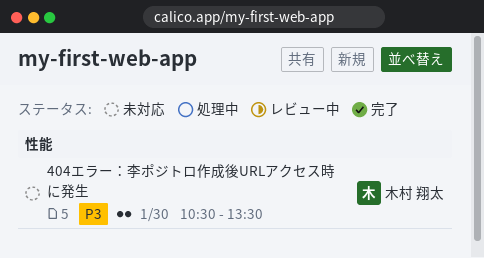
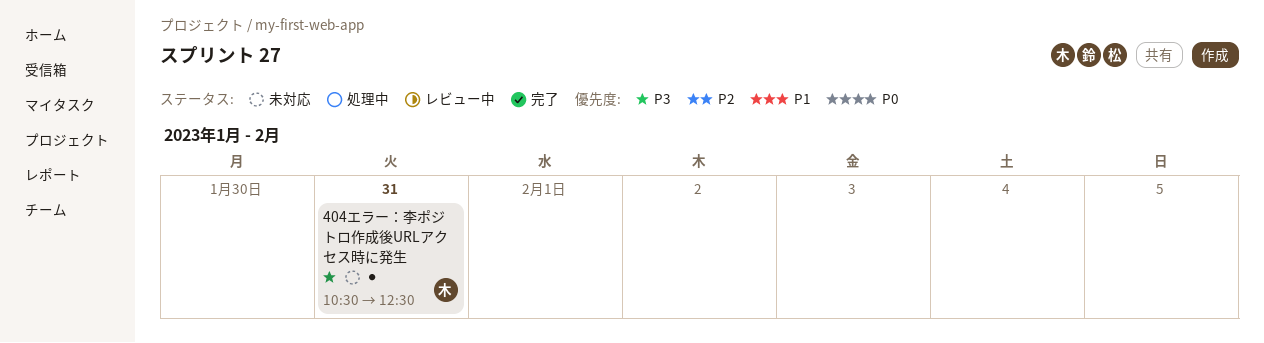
404エラー：李ポジトロ作成後URLアクセス時に発生, estimate: 2 -> 1
404エラー：李ポジトロ作成後URLアクセス時に発生, day: Jan 30 -> Jan 31
404エラー：李ポジトロ作成後URLアクセス時に発生, ends: 13:30 -> 12:30

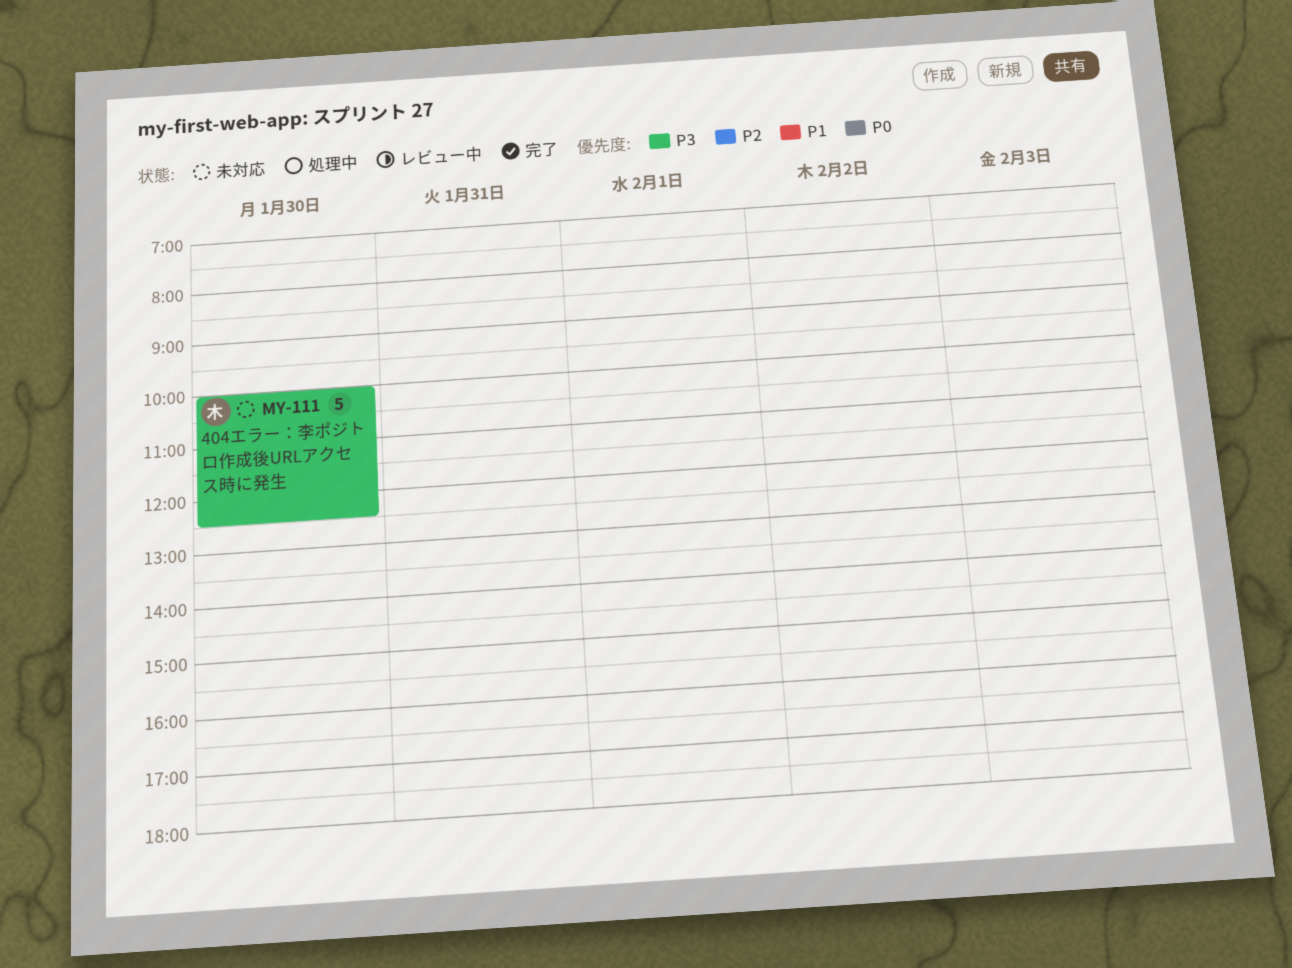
404エラー：李ポジトロ作成後URLアクセス時に発生, estimate: 1 -> 5
404エラー：李ポジトロ作成後URLアクセス時に発生, day: Jan 31 -> Jan 30
404エラー：李ポジトロ作成後URLアクセス時に発生, begins: 10:30 -> 10:00

